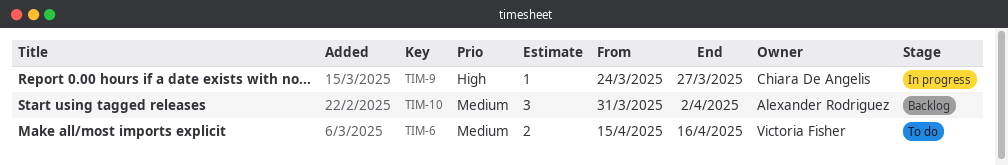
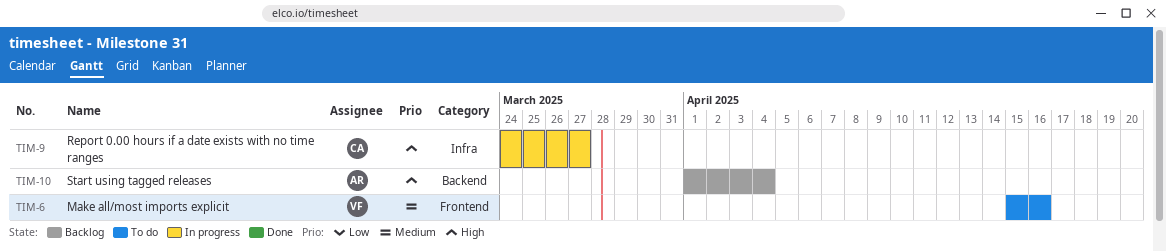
TIM-10, priority: Medium -> High
TIM-10, start: Mar 31 -> Apr 1
TIM-10, due: Apr 2 -> Apr 4

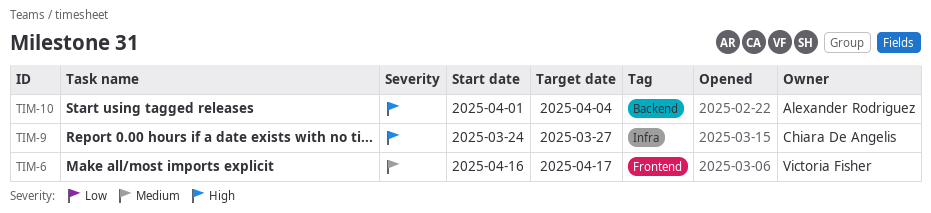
TIM-6, start: Apr 15 -> Apr 16
TIM-6, due: Apr 16 -> Apr 17

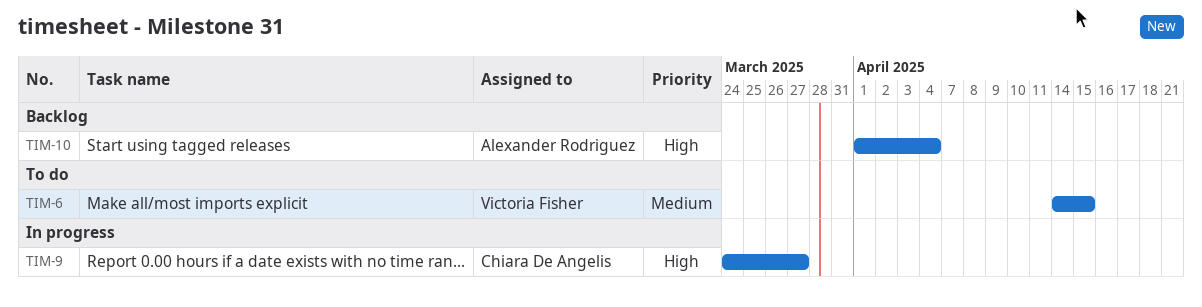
TIM-6, start: Apr 16 -> Apr 14
TIM-6, due: Apr 17 -> Apr 15

